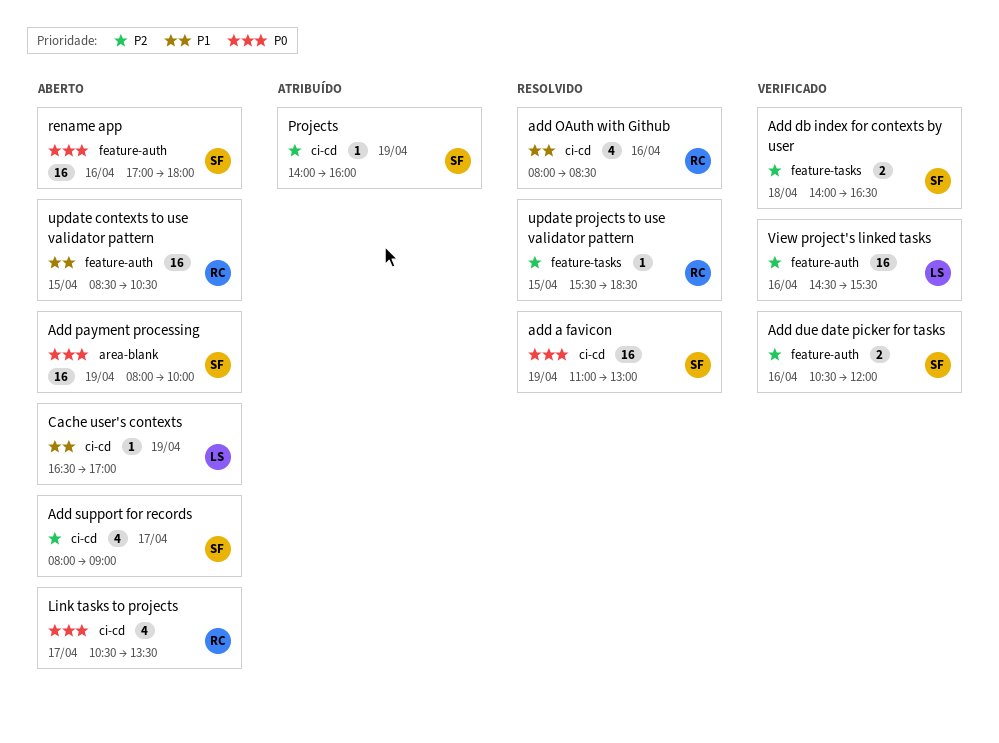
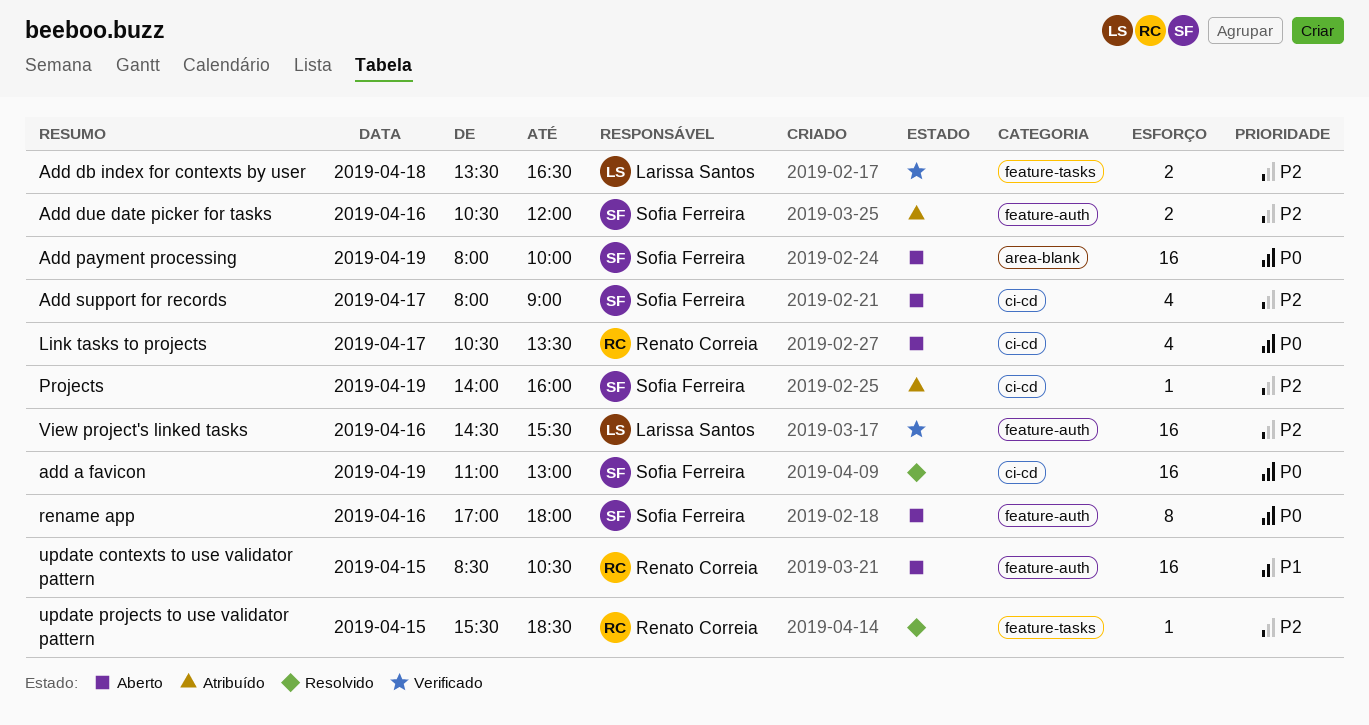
Add db index for contexts by user, owner: Sofia Ferreira -> Larissa Santos
Add db index for contexts by user, begins: 14:00 -> 13:30
Add due date picker for tasks, status: Verificado -> Atribuído
add OAuth with Github: present -> none
Cache user's contexts: present -> none
rename app, estimate: 16 -> 8

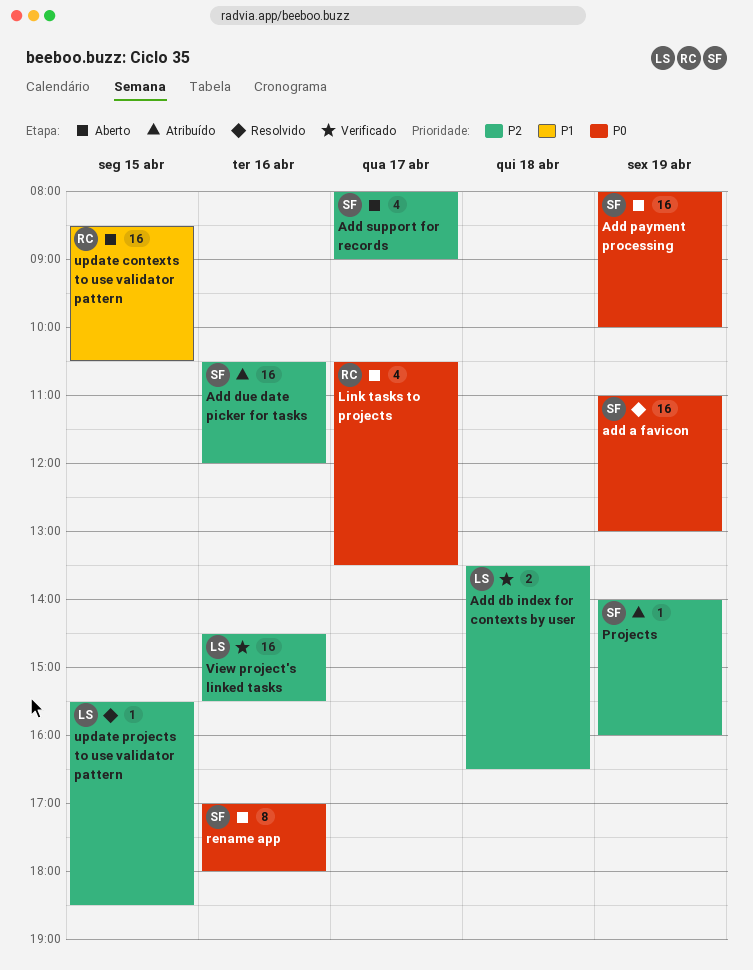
Add due date picker for tasks, estimate: 2 -> 16
update projects to use validator pattern, owner: Renato Correia -> Larissa Santos

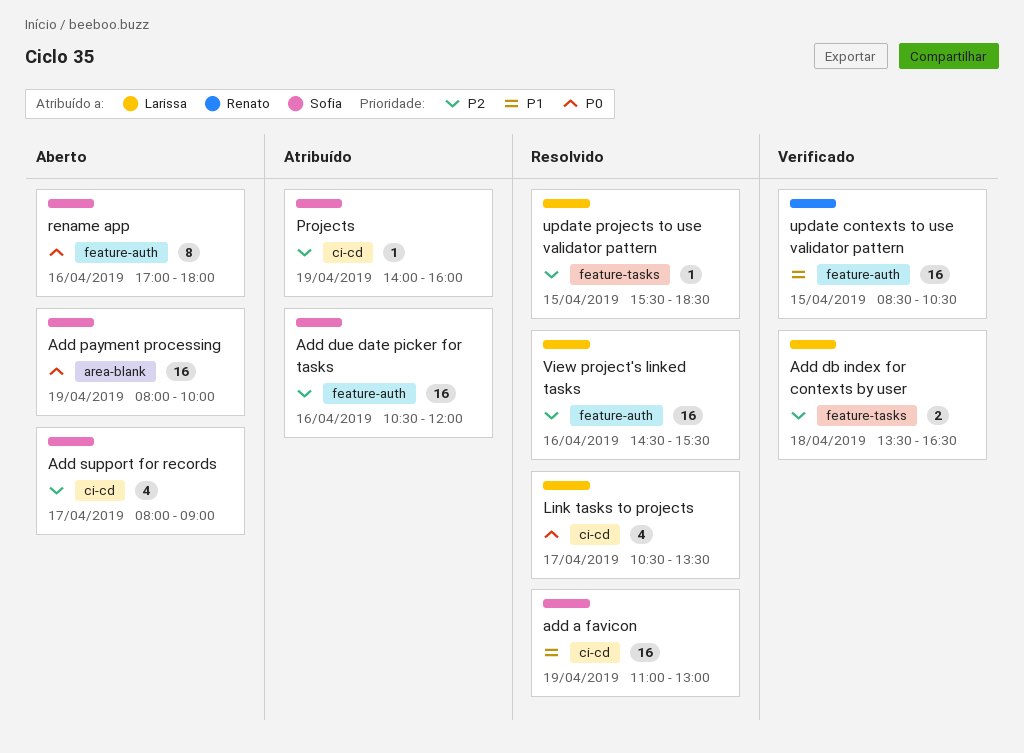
add a favicon, priority: P0 -> P1
Link tasks to projects, status: Aberto -> Resolvido
Link tasks to projects, owner: Renato -> Larissa
update contexts to use validator pattern, status: Aberto -> Verificado
View project's linked tasks, status: Verificado -> Resolvido

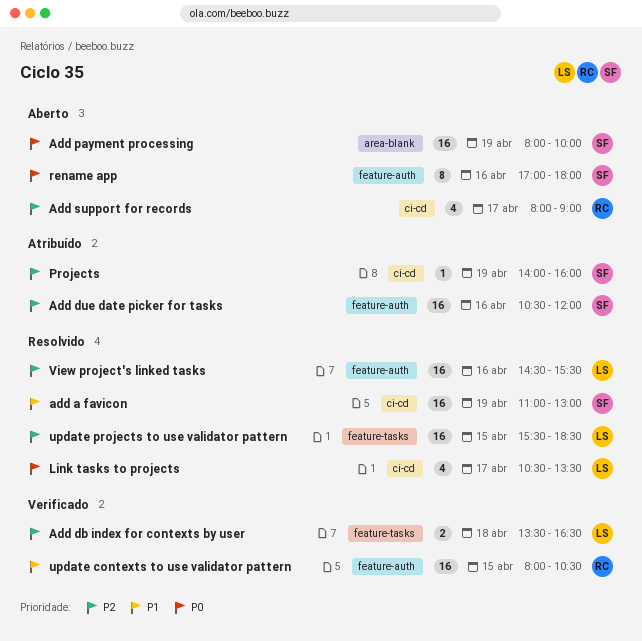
Add support for records, owner: Sofia -> Renato
update contexts to use validator pattern, begins: 08:30 -> 08:00
update projects to use validator pattern, estimate: 1 -> 16

